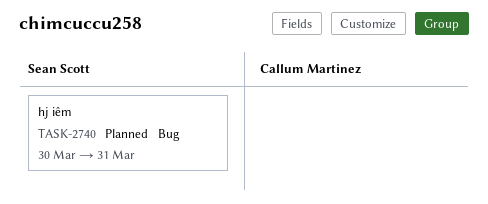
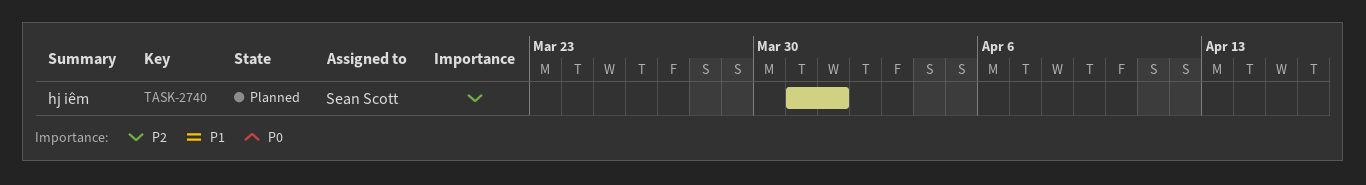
TASK-2740, start: Mar 30 -> Mar 31
TASK-2740, due: Mar 31 -> Apr 1

